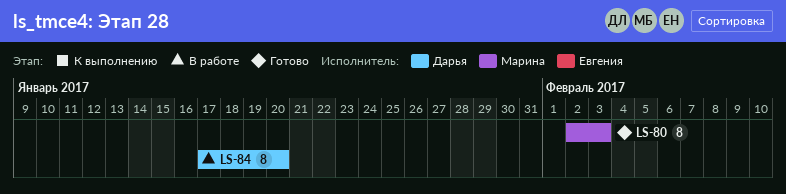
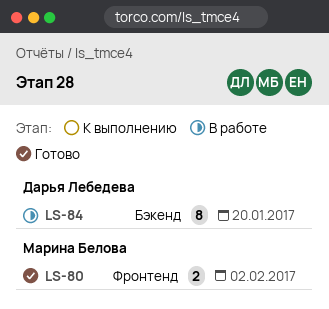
LS-80, estimate: 8 -> 2
LS-80, due: Feb 3 -> Feb 2

